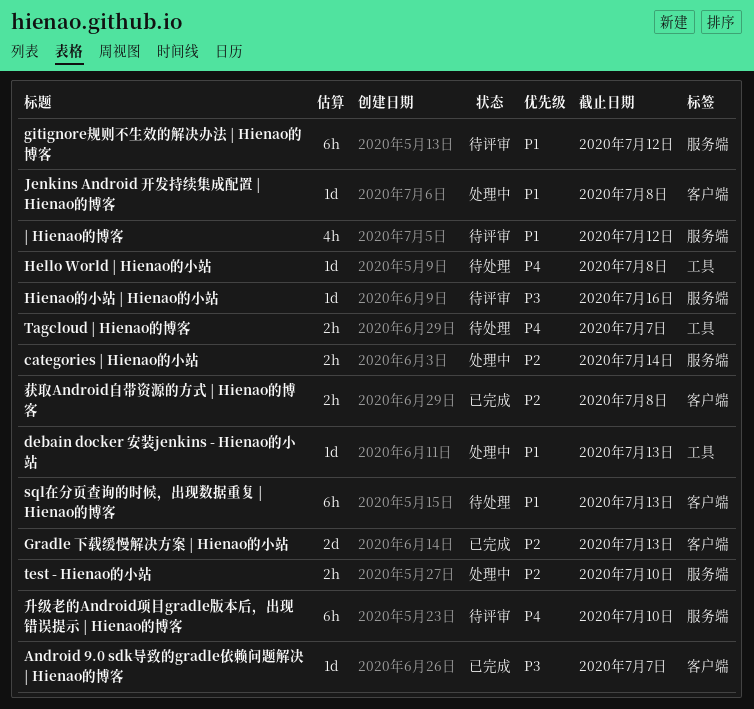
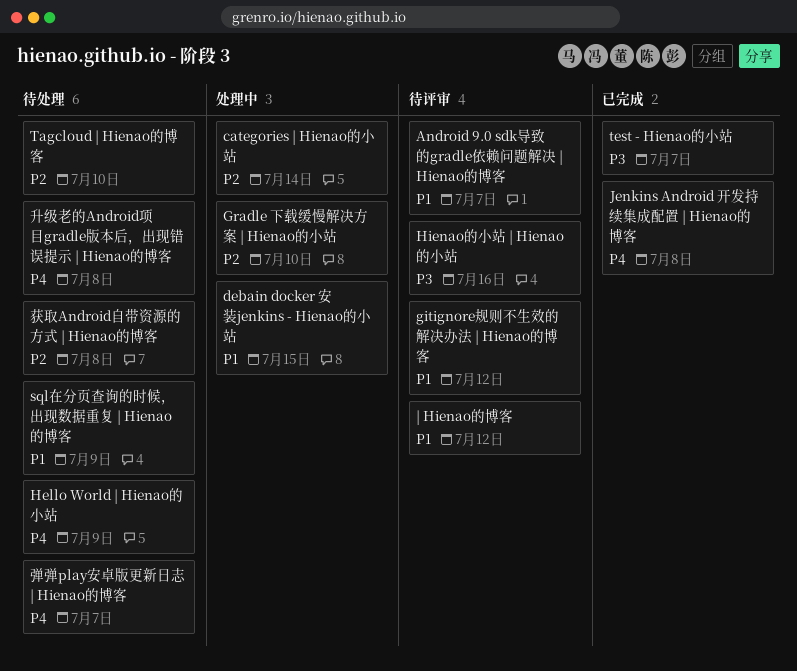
Android 9.0 sdk导致的gradle依赖问题解决 | Hienao的博客, status: 已完成 -> 待评审
Android 9.0 sdk导致的gradle依赖问题解决 | Hienao的博客, priority: P3 -> P1
debain docker 安装jenkins - Hienao的小站, due: Jul 13 -> Jul 15
Gradle 下载缓慢解决方案 | Hienao的小站, status: 已完成 -> 处理中
Gradle 下载缓慢解决方案 | Hienao的小站, due: Jul 13 -> Jul 10
Hello World | Hienao的小站, due: Jul 8 -> Jul 9
Jenkins Android 开发持续集成配置 | Hienao的博客, status: 处理中 -> 已完成
Jenkins Android 开发持续集成配置 | Hienao的博客, priority: P1 -> P4
sql在分页查询的时候，出现数据重复 | Hienao的博客, due: Jul 13 -> Jul 9
Tagcloud | Hienao的博客, priority: P4 -> P2
Tagcloud | Hienao的博客, due: Jul 7 -> Jul 10
test - Hienao的小站, status: 处理中 -> 已完成
test - Hienao的小站, priority: P2 -> P3
test - Hienao的小站, due: Jul 10 -> Jul 7
升级老的Android项目gradle版本后，出现错误提示 | Hienao的博客, status: 待评审 -> 待处理
升级老的Android项目gradle版本后，出现错误提示 | Hienao的博客, due: Jul 10 -> Jul 8
弹弹play安卓版更新日志 | Hienao的博客: none -> present
获取Android自带资源的方式 | Hienao的博客, status: 已完成 -> 待处理

